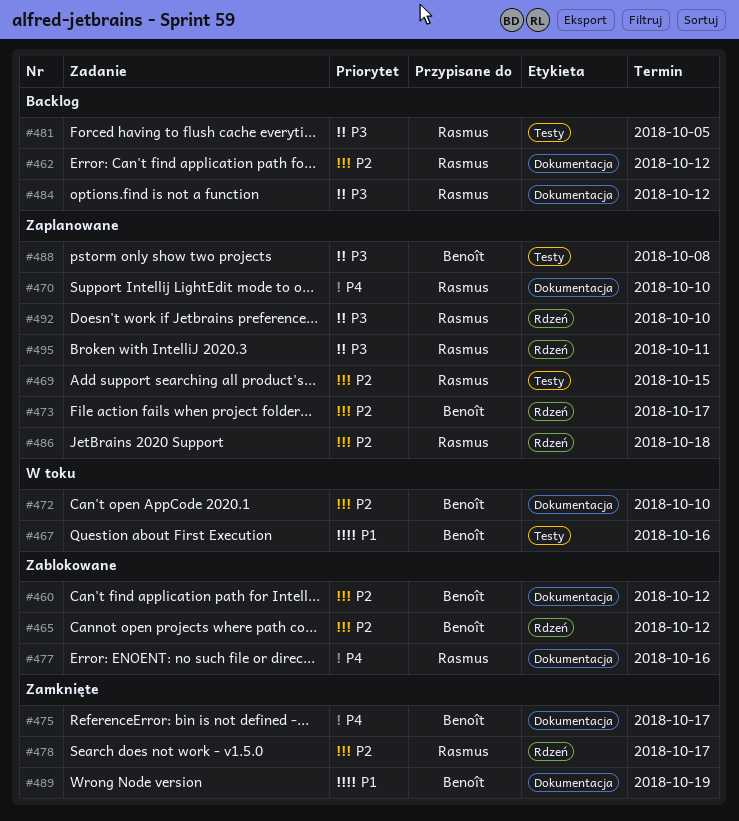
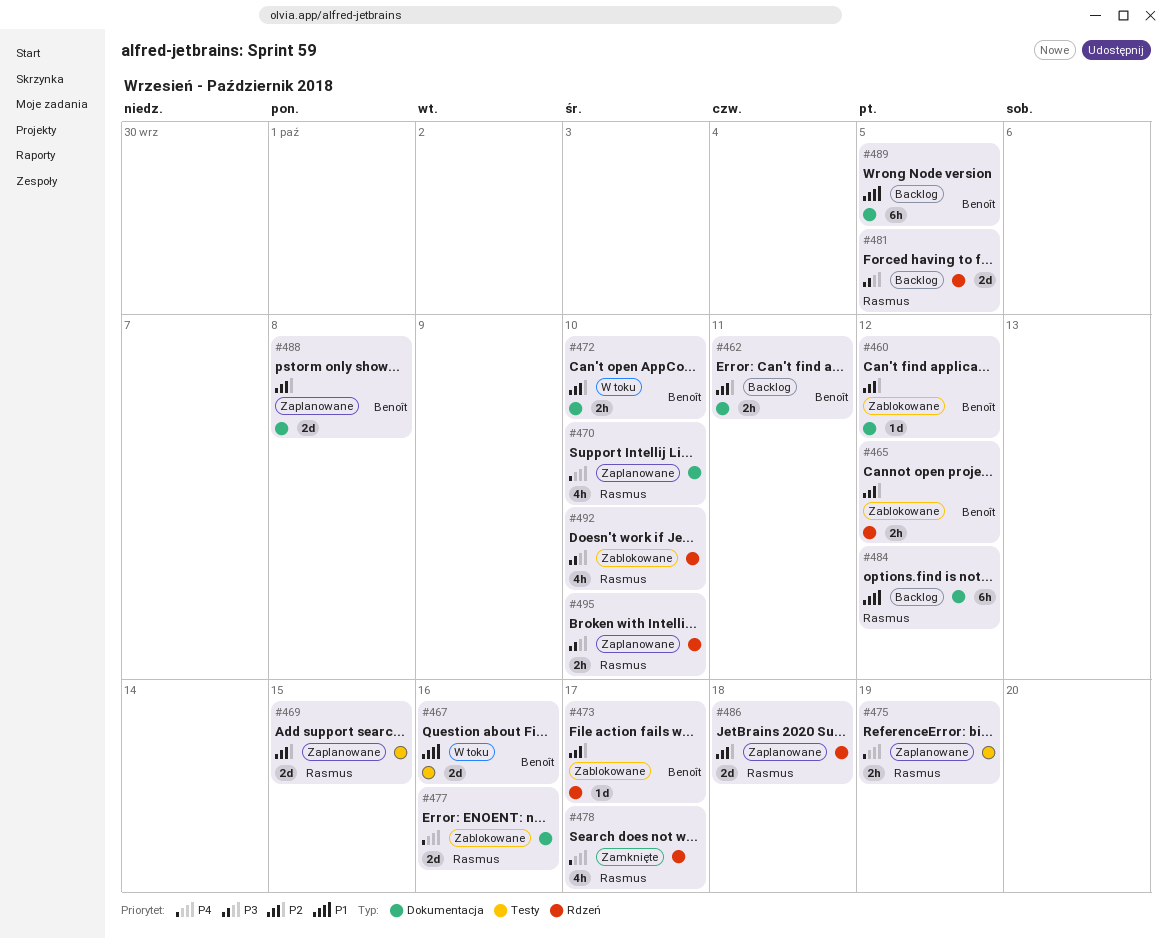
#462, owner: Rasmus -> Benoît
#462, due: Oct 12 -> Oct 11
#473, status: Zaplanowane -> Zablokowane
#475, status: Zamknięte -> Zaplanowane
#475, owner: Benoît -> Rasmus
#475, label: Dokumentacja -> Testy
#475, due: Oct 17 -> Oct 19
#478, priority: P2 -> P4
#481, label: Testy -> Rdzeń
#484, priority: P3 -> P1
#488, priority: P3 -> P2
#488, label: Testy -> Dokumentacja
#489, status: Zamknięte -> Backlog
#489, due: Oct 19 -> Oct 5
#492, status: Zaplanowane -> Zablokowane
#495, due: Oct 11 -> Oct 10

